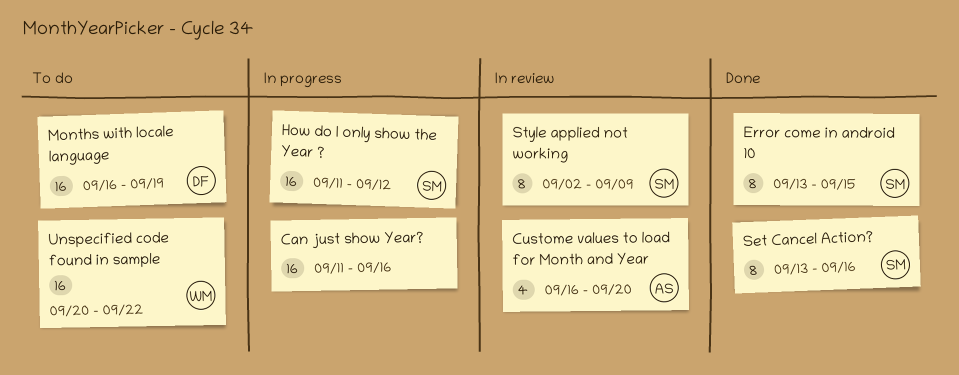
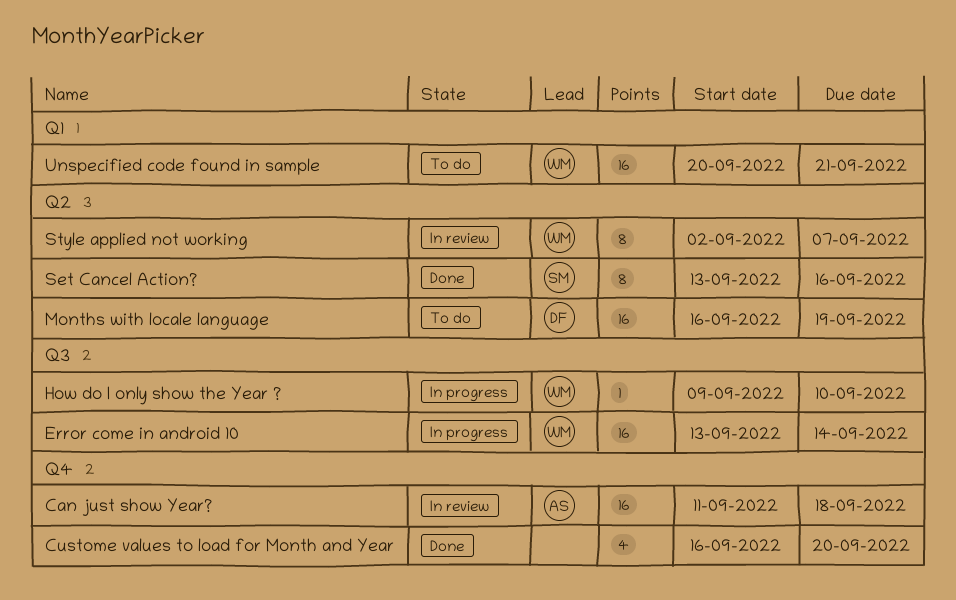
Can just show Year?, status: In progress -> In review
Can just show Year?, owner: none -> AS
Can just show Year?, due: Sep 16 -> Sep 18
Custome values to load for Month and Year, status: In review -> Done
Custome values to load for Month and Year, owner: AS -> none
Error come in android 10, status: Done -> In progress
Error come in android 10, owner: SM -> WM
Error come in android 10, estimate: 8 -> 16
Error come in android 10, due: Sep 15 -> Sep 14
How do I only show the Year ?, owner: SM -> WM
How do I only show the Year ?, estimate: 16 -> 1
How do I only show the Year ?, start: Sep 11 -> Sep 9
How do I only show the Year ?, due: Sep 12 -> Sep 10
Style applied not working, owner: SM -> WM
Style applied not working, due: Sep 9 -> Sep 7
Unspecified code found in sample, due: Sep 22 -> Sep 21

